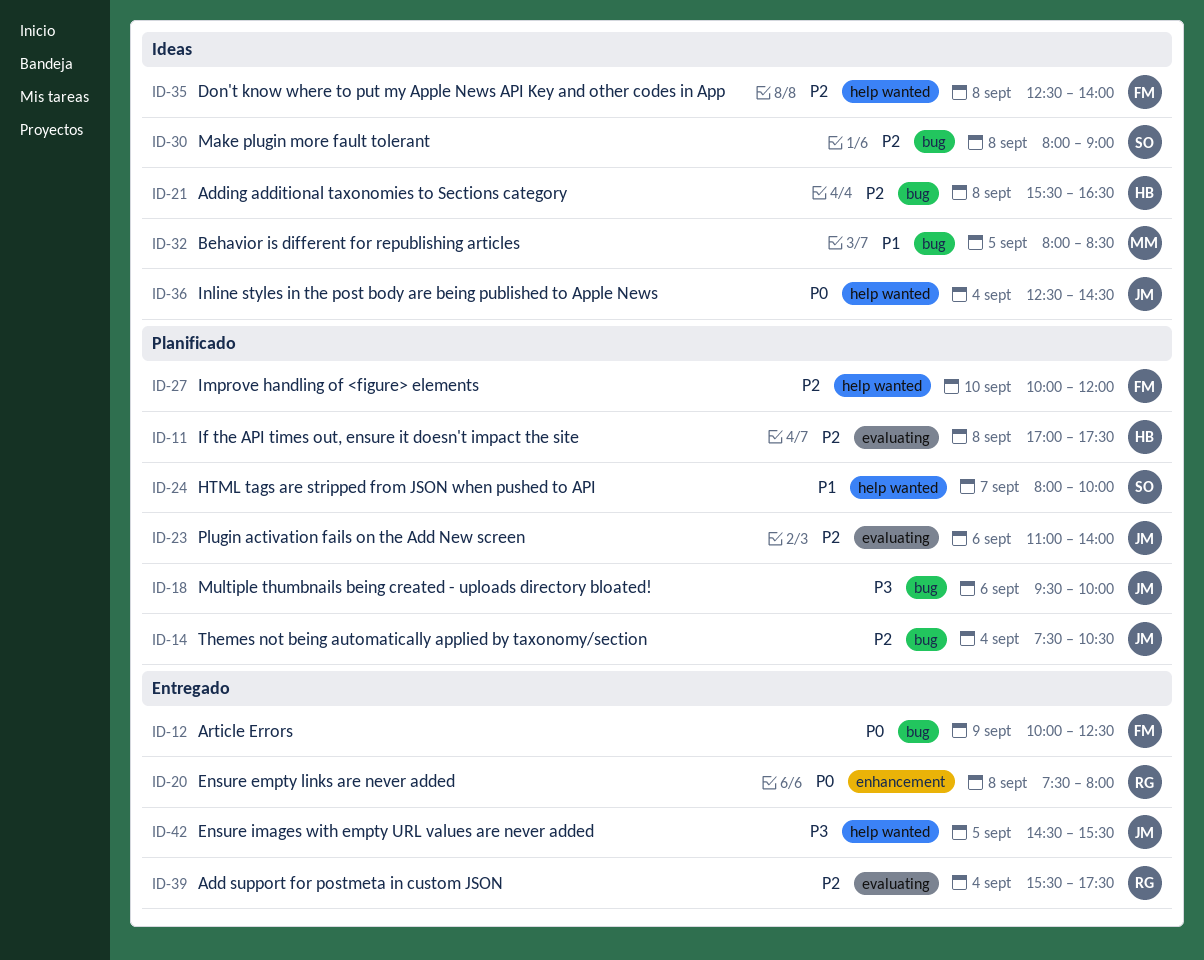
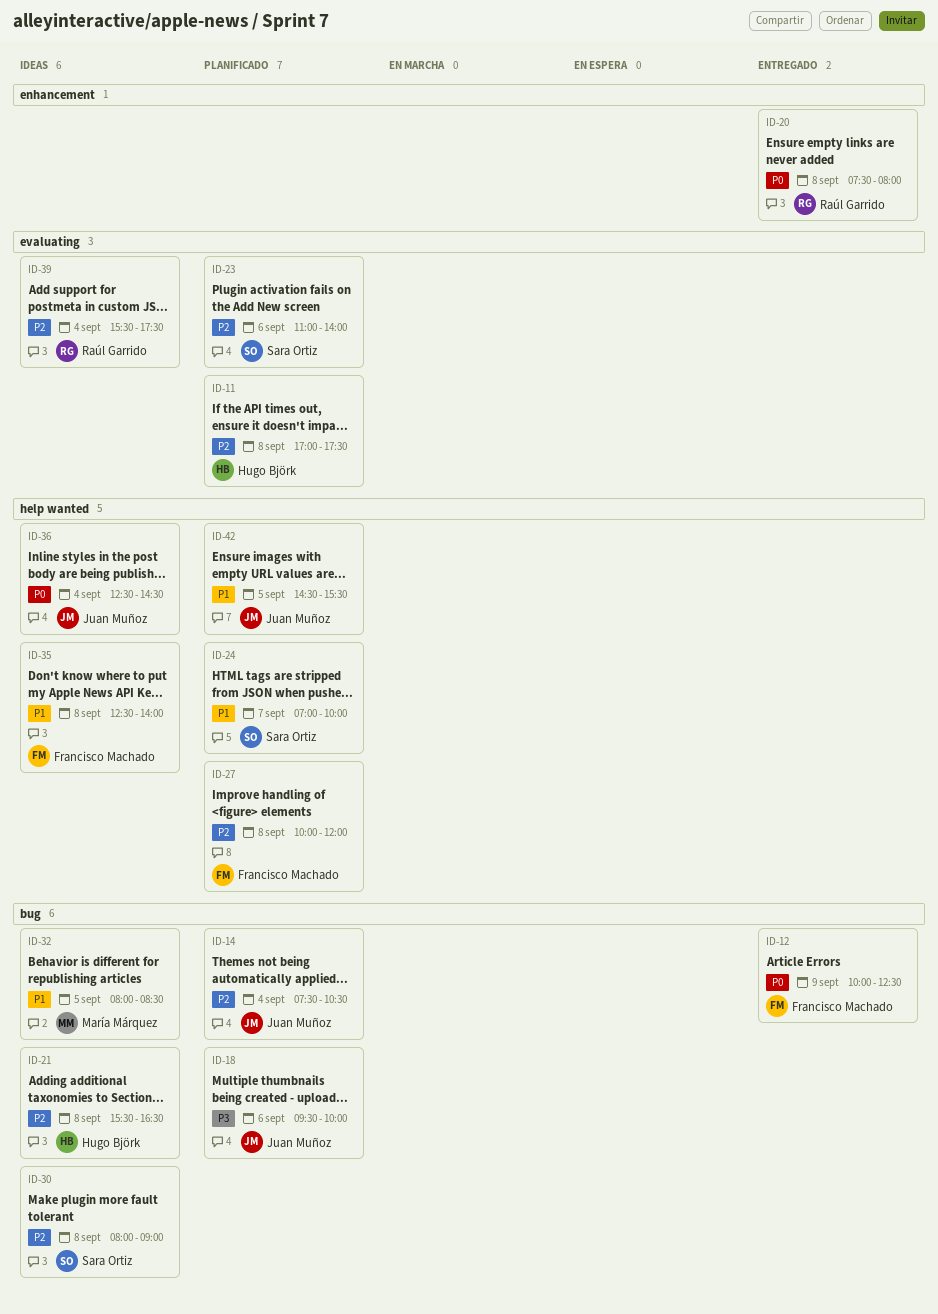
ID-23, owner: Juan Muñoz -> Sara Ortiz
ID-24, begins: 08:00 -> 07:00
ID-27, day: Sep 10 -> Sep 8
ID-35, priority: P2 -> P1
ID-39, status: Entregado -> Ideas
ID-42, status: Entregado -> Planificado
ID-42, priority: P3 -> P1

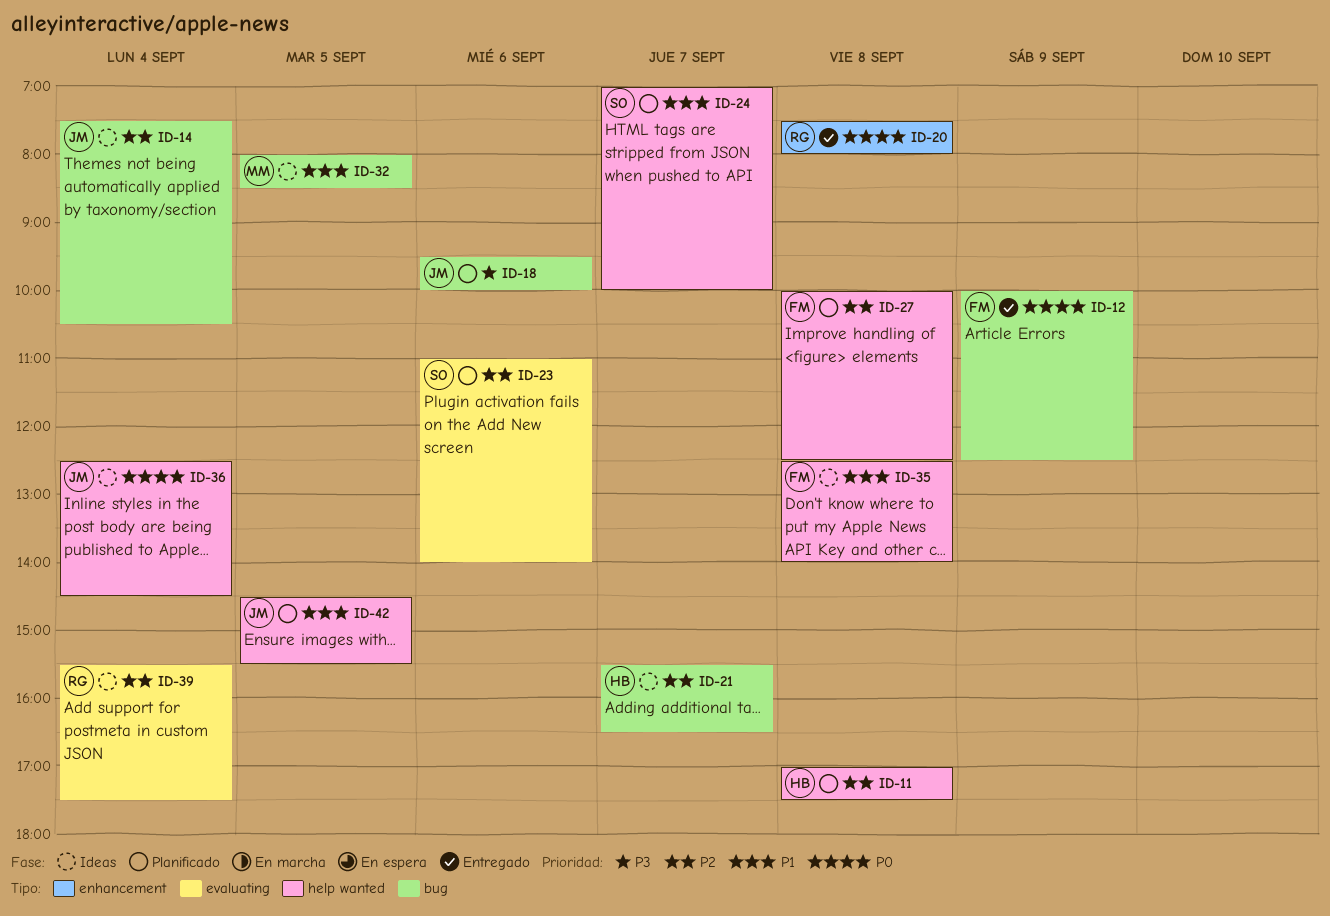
ID-11, label: evaluating -> help wanted
ID-14, status: Planificado -> Ideas
ID-21, day: Sep 8 -> Sep 7
ID-27, ends: 12:00 -> 12:30
ID-30: present -> none

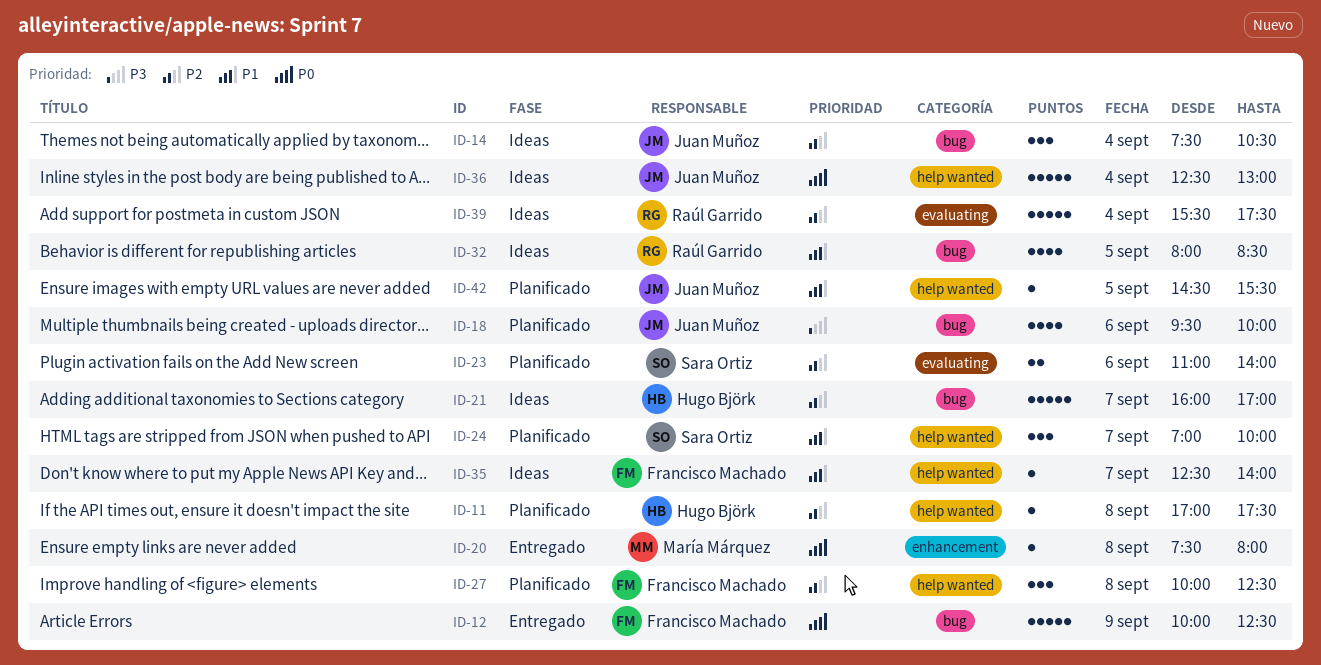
ID-20, owner: Raúl Garrido -> María Márquez
ID-21, begins: 15:30 -> 16:00
ID-21, ends: 16:30 -> 17:00
ID-32, owner: María Márquez -> Raúl Garrido
ID-35, day: Sep 8 -> Sep 7
ID-36, ends: 14:30 -> 13:00

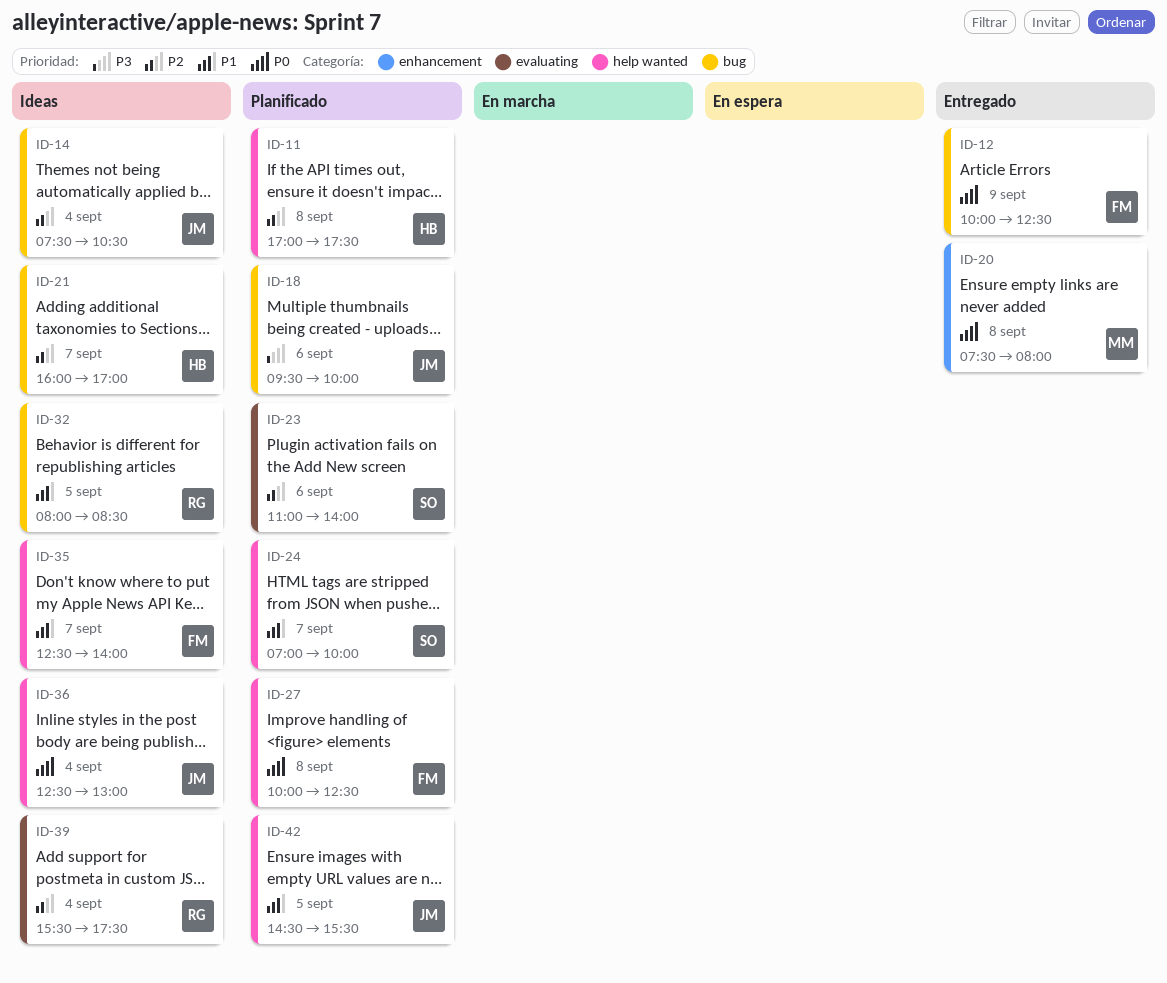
ID-27, priority: P2 -> P0

